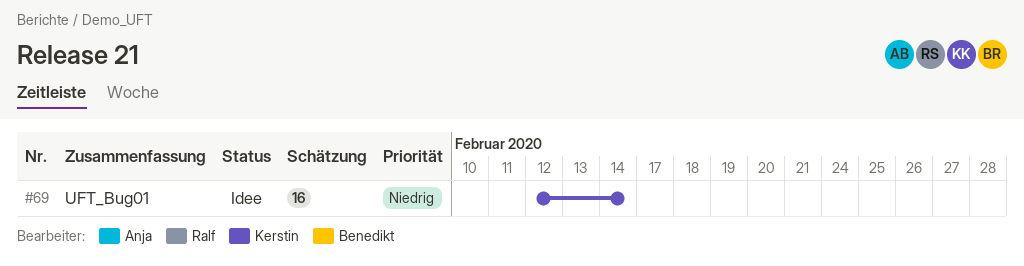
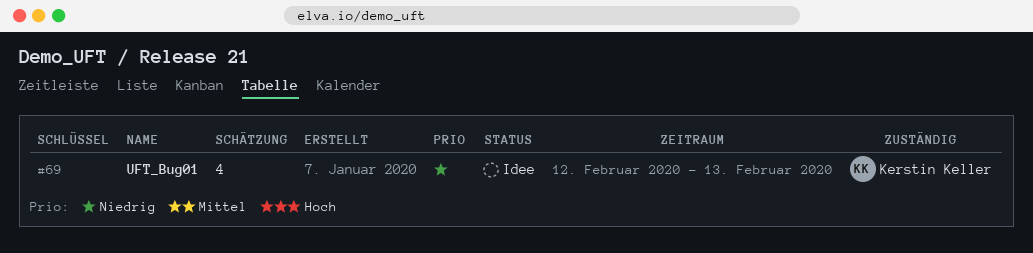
#69, estimate: 16 -> 4
#69, due: Feb 14 -> Feb 13

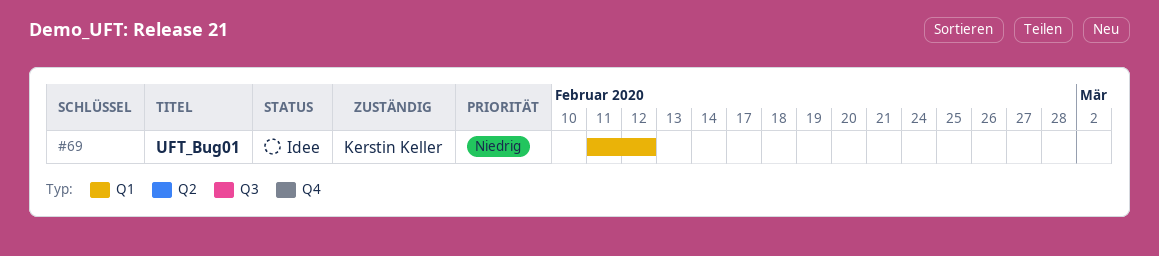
#69, start: Feb 12 -> Feb 11
#69, due: Feb 13 -> Feb 12

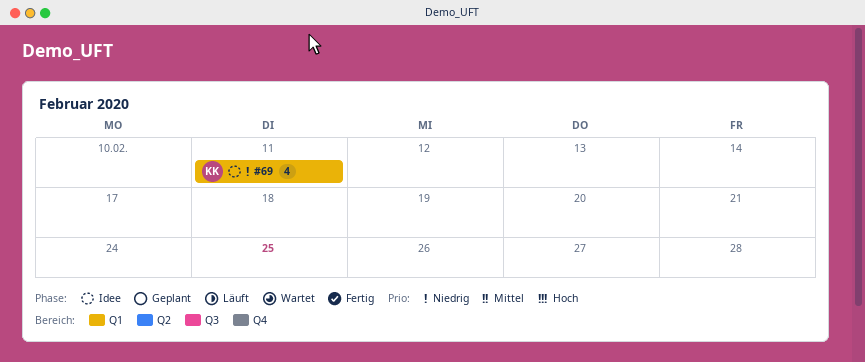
#69, due: Feb 12 -> Feb 11

